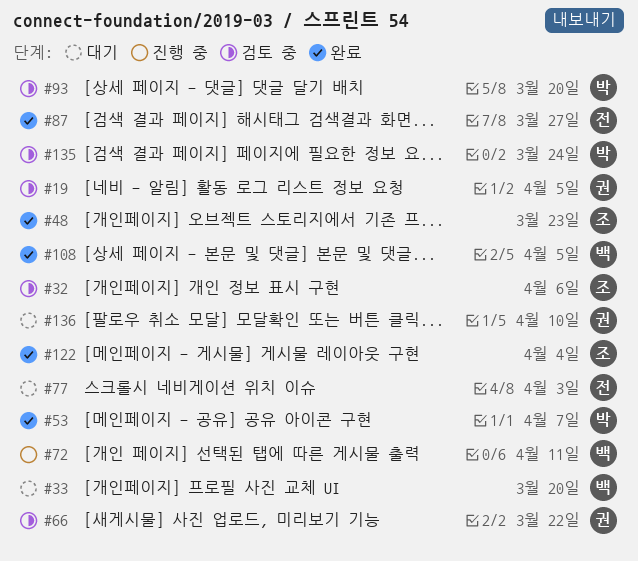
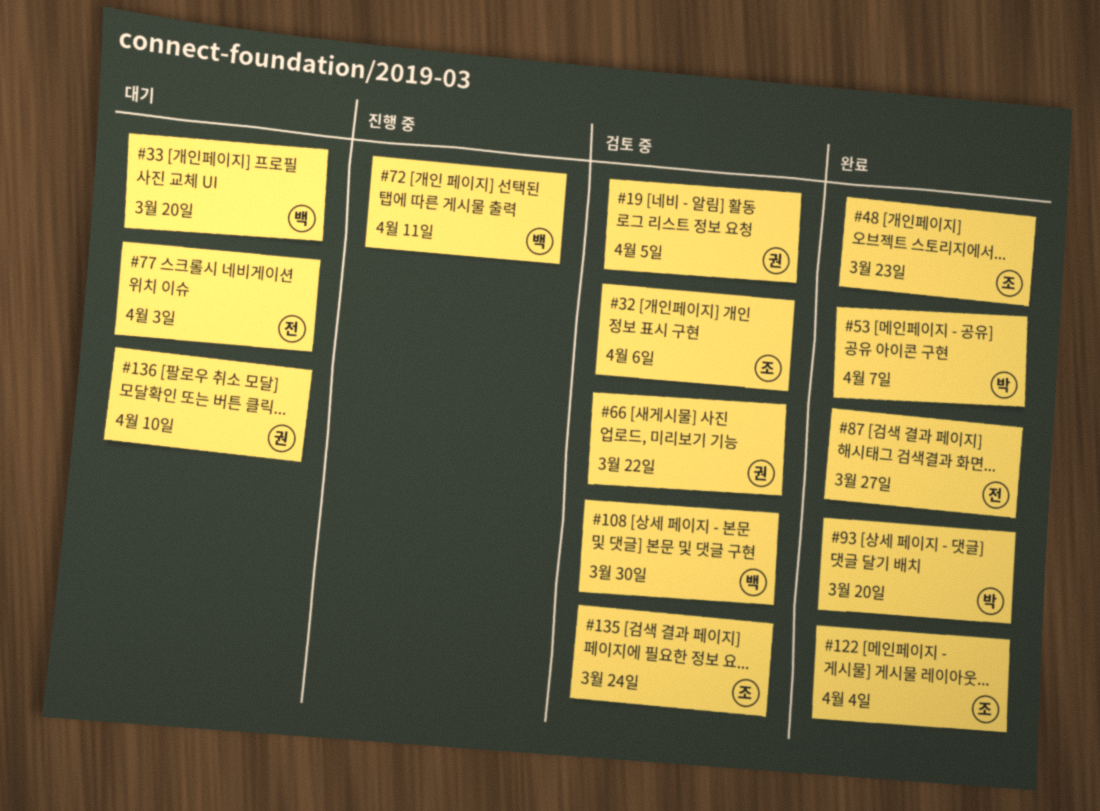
#93, status: 검토 중 -> 완료
#108, status: 완료 -> 검토 중
#108, due: Apr 5 -> Mar 30
#135, owner: 박 -> 조

